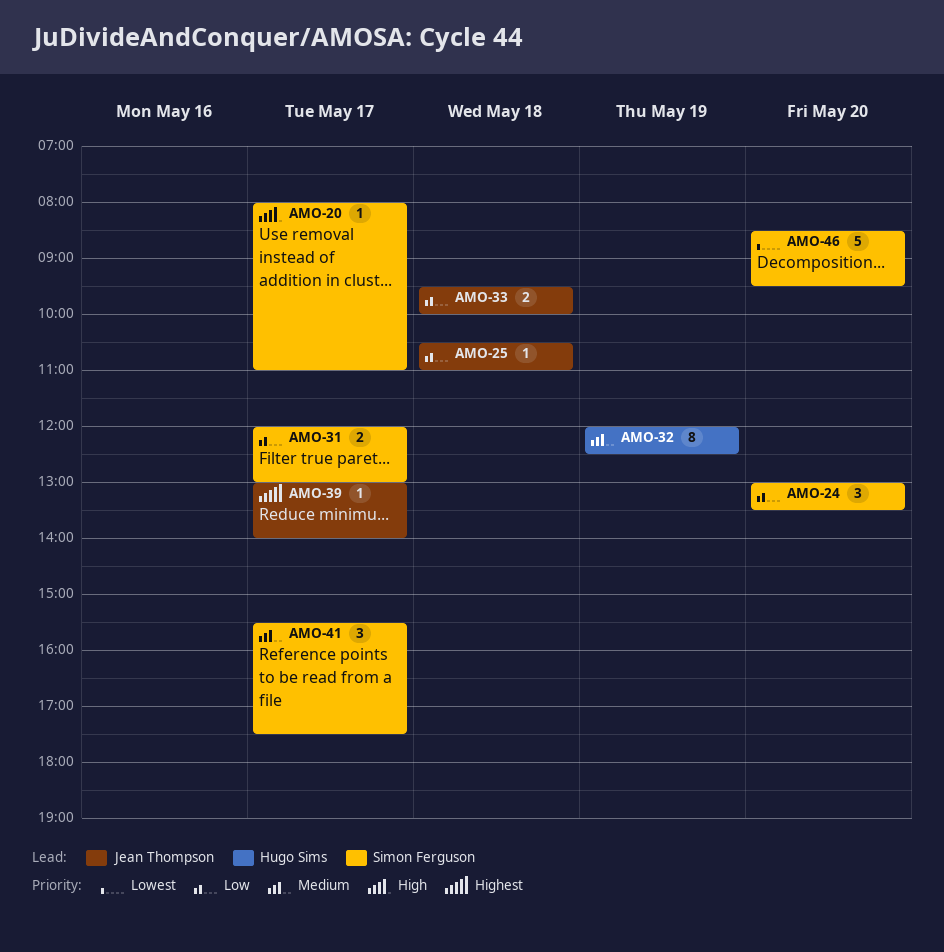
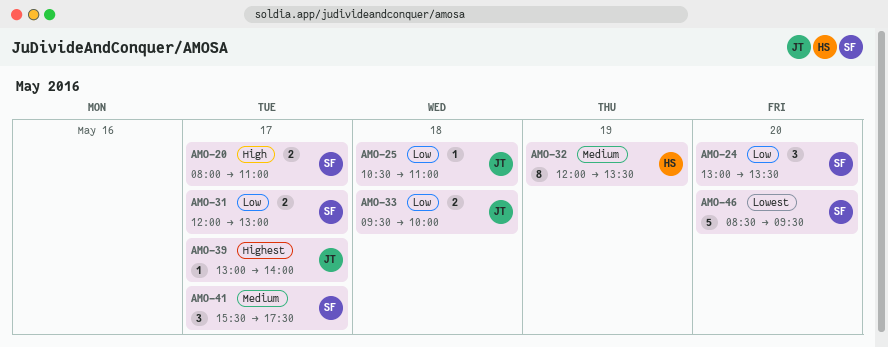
AMO-20, estimate: 1 -> 2
AMO-32, ends: 12:30 -> 13:30

